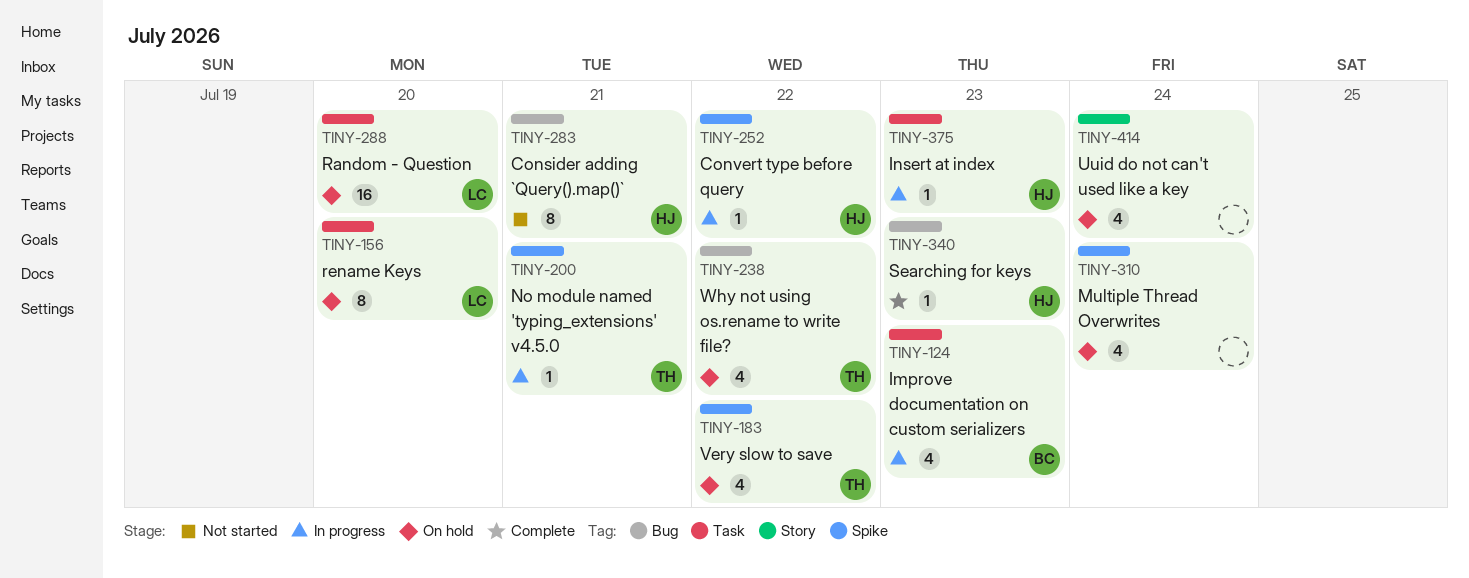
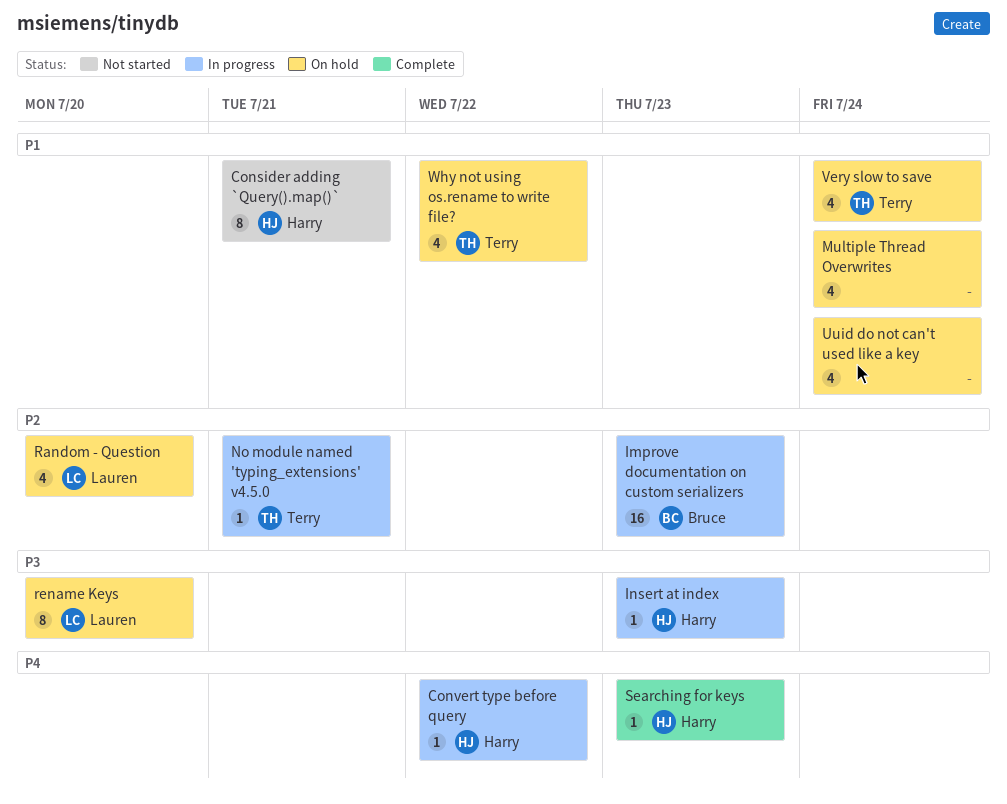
Improve documentation on custom serializers, estimate: 4 -> 16
Random - Question, estimate: 16 -> 4
Very slow to save, due: Jul 22 -> Jul 24

